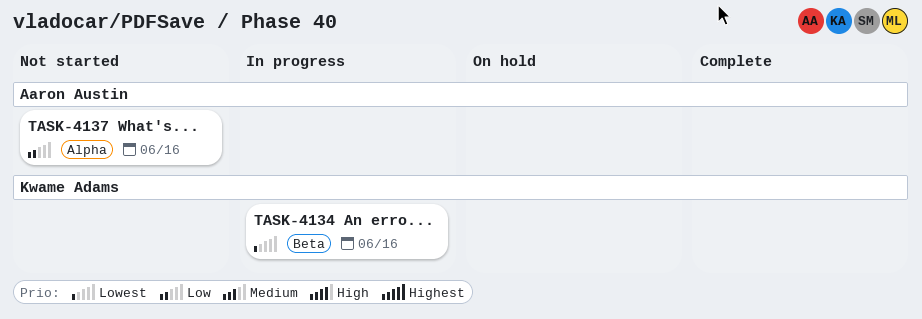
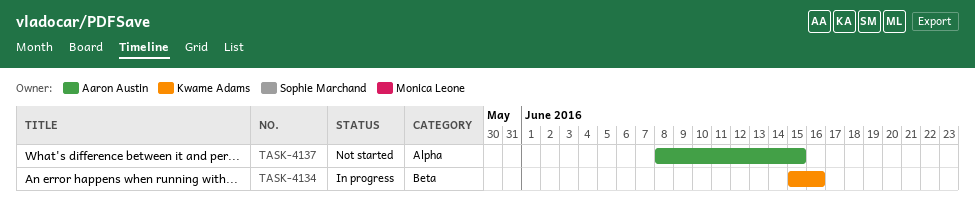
TASK-4137, due: Jun 16 -> Jun 15

